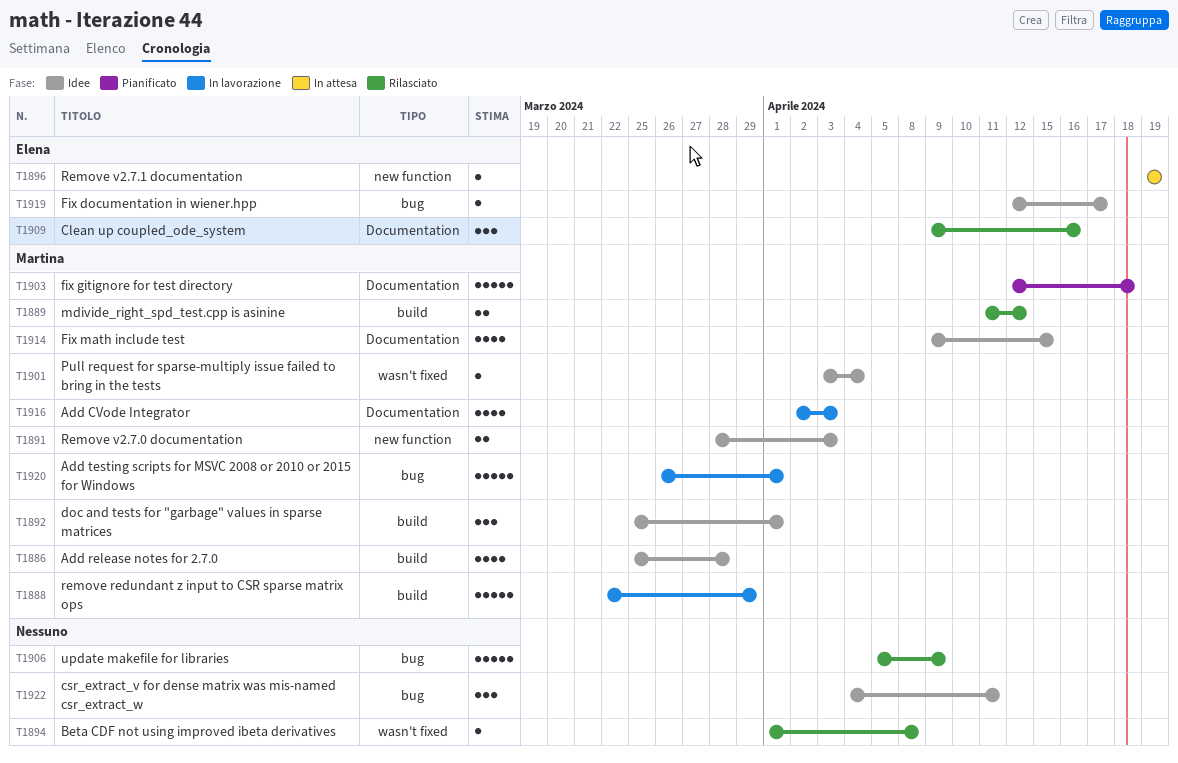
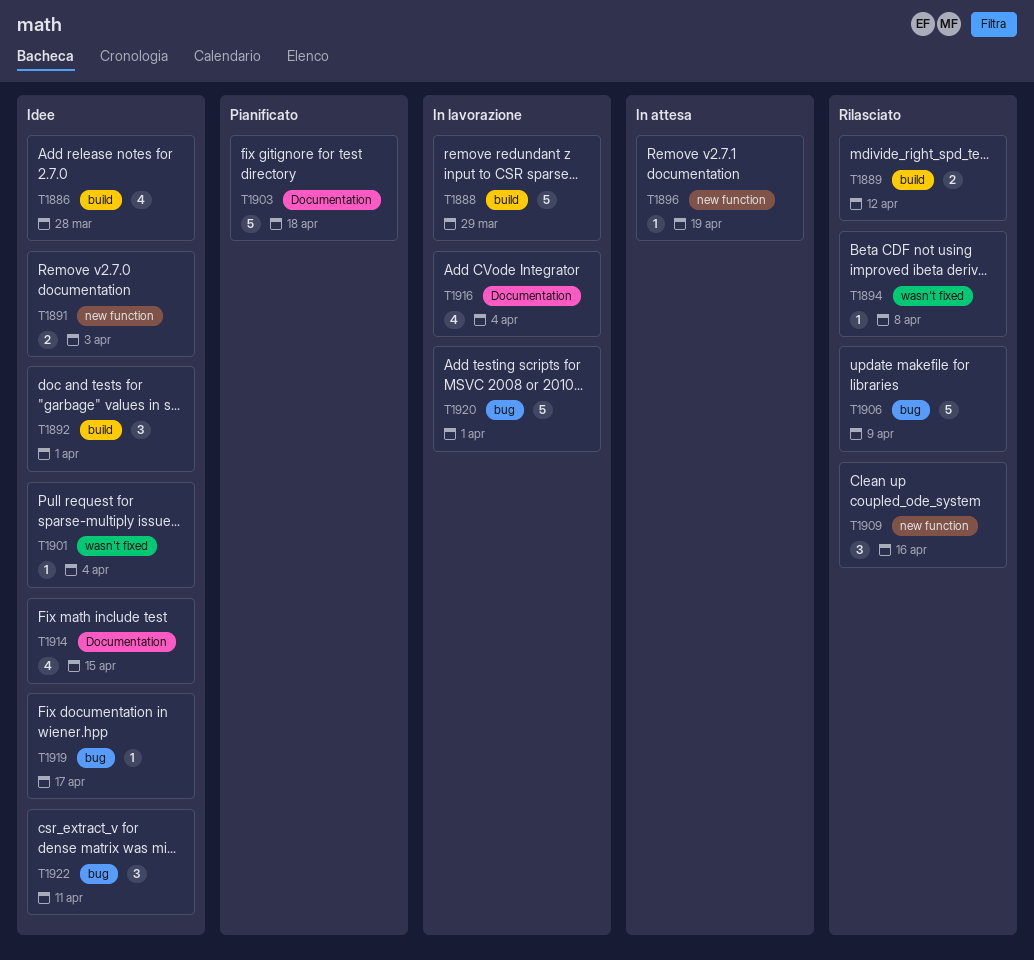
T1909, label: Documentation -> new function
T1916, due: Apr 3 -> Apr 4

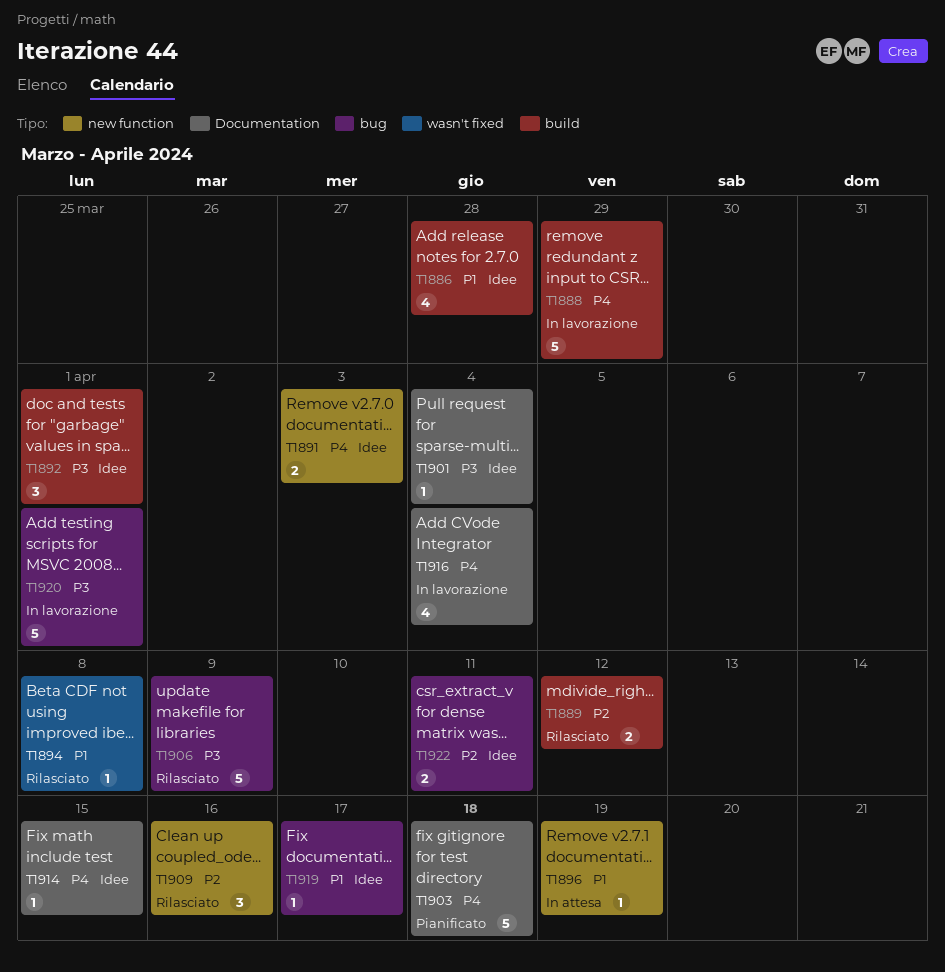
T1901, label: wasn't fixed -> Documentation
T1914, estimate: 4 -> 1
T1922, estimate: 3 -> 2

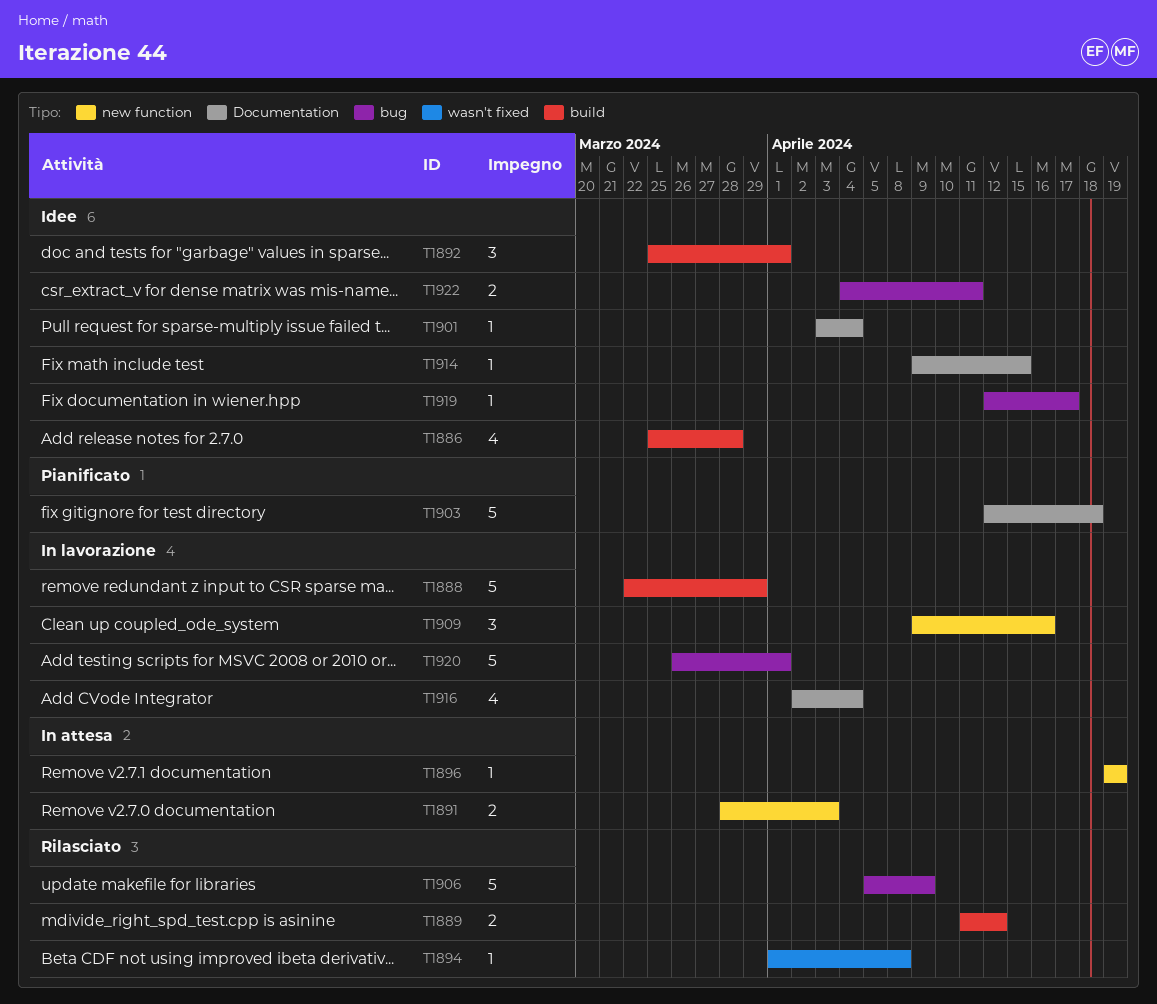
T1891, status: Idee -> In attesa
T1909, status: Rilasciato -> In lavorazione

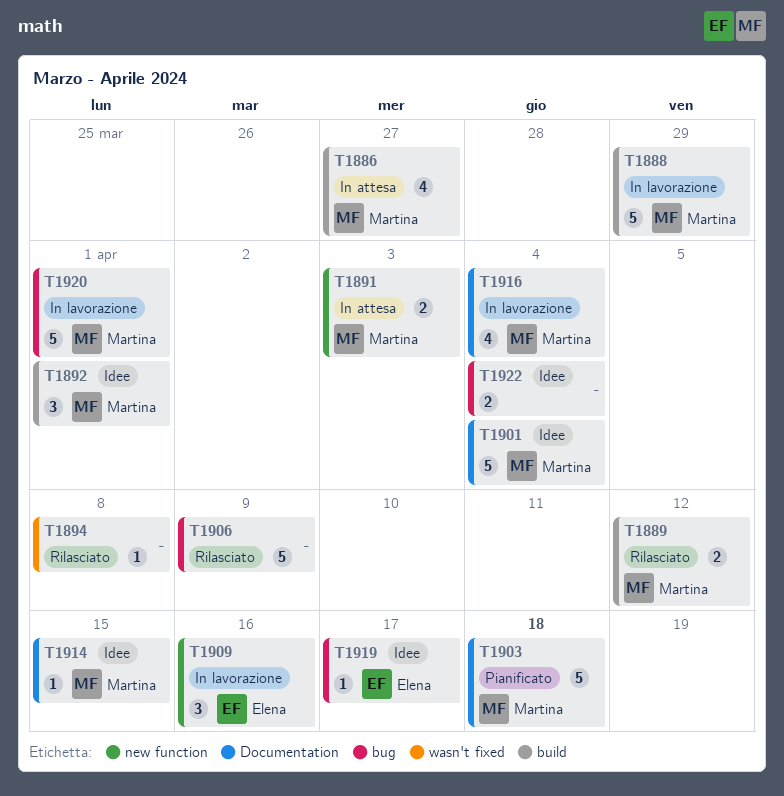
T1886, status: Idee -> In attesa
T1886, due: Mar 28 -> Mar 27
T1896: present -> none
T1901, estimate: 1 -> 5
T1922, due: Apr 11 -> Apr 4

